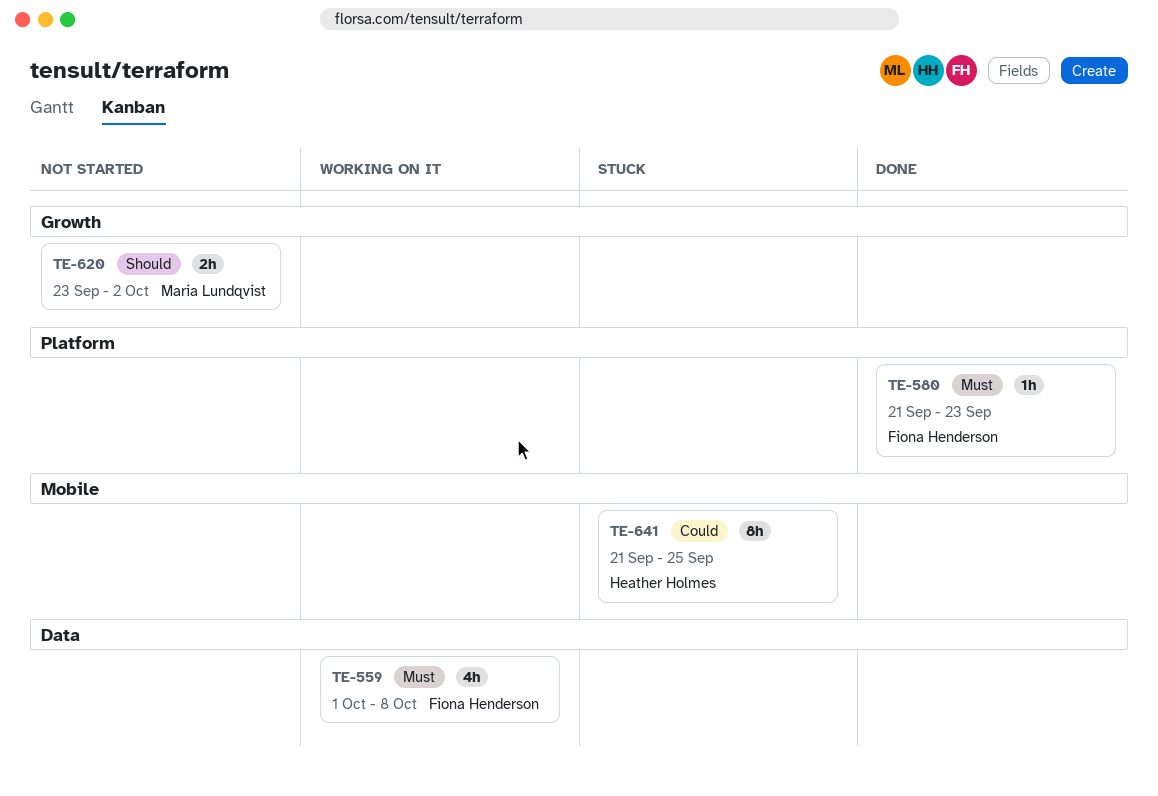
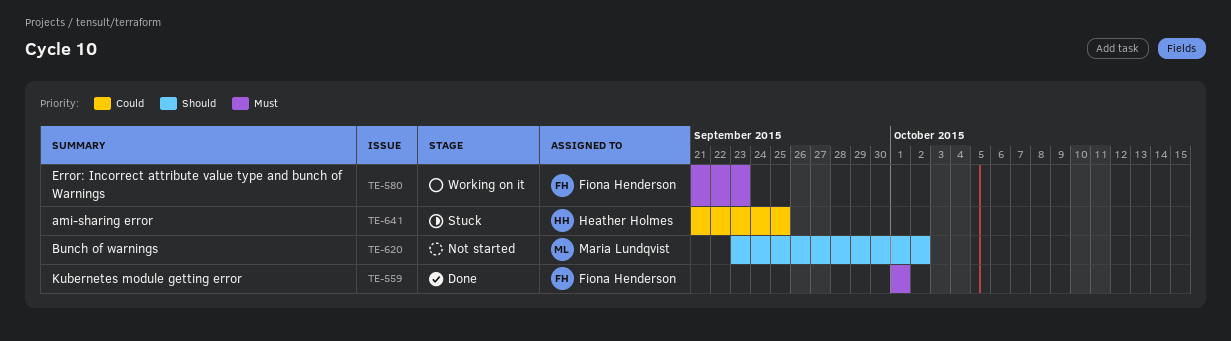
TE-559, status: Working on it -> Done
TE-559, due: Oct 8 -> Oct 1
TE-580, status: Done -> Working on it

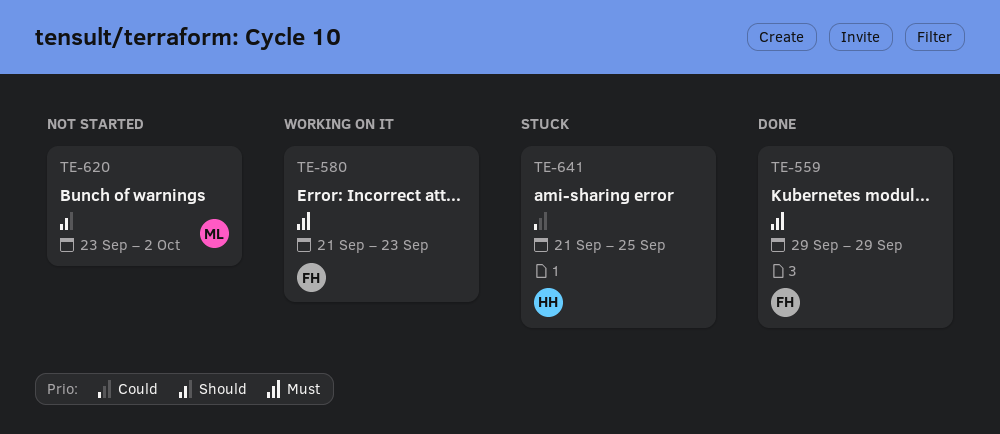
TE-559, start: Oct 1 -> Sep 29
TE-559, due: Oct 1 -> Sep 29

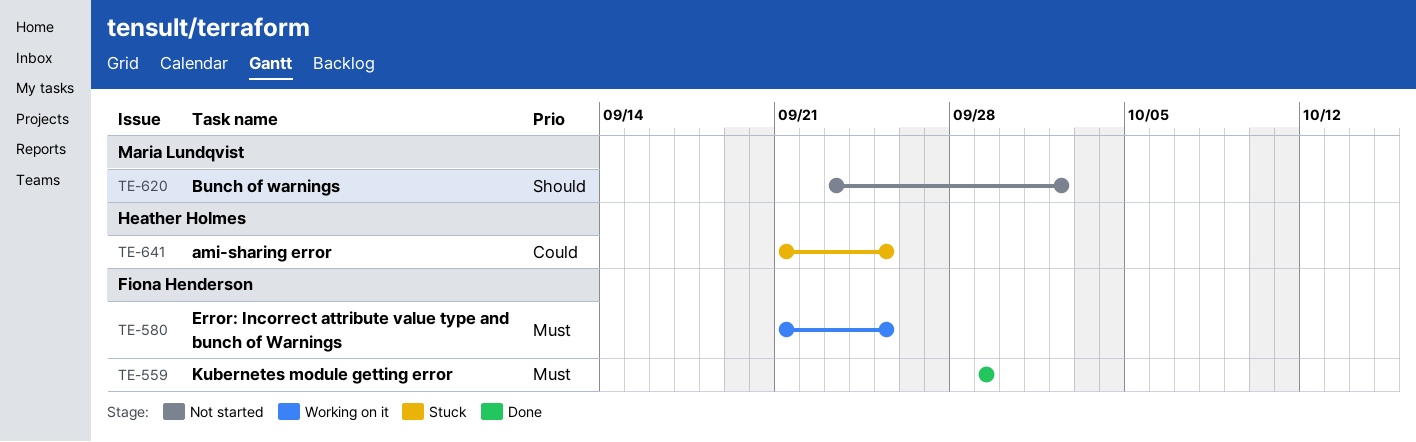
TE-580, due: Sep 23 -> Sep 25

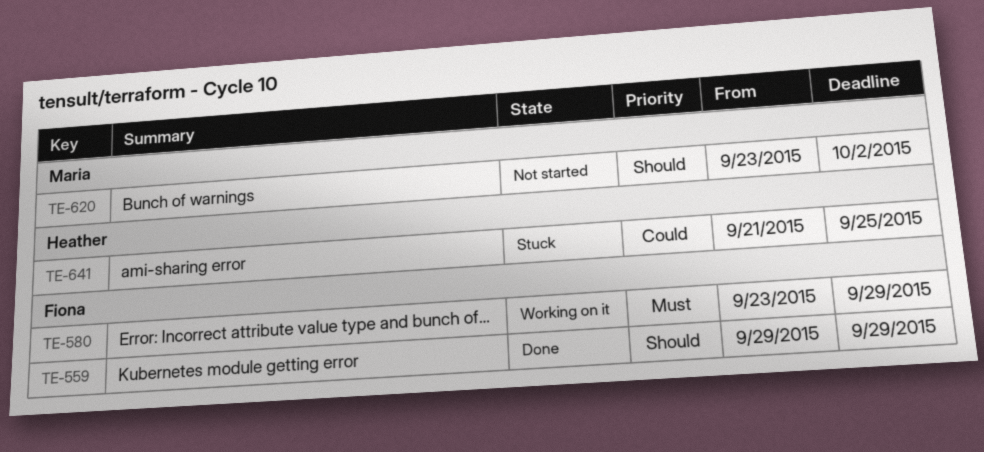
TE-559, priority: Must -> Should
TE-580, start: Sep 21 -> Sep 23
TE-580, due: Sep 25 -> Sep 29

